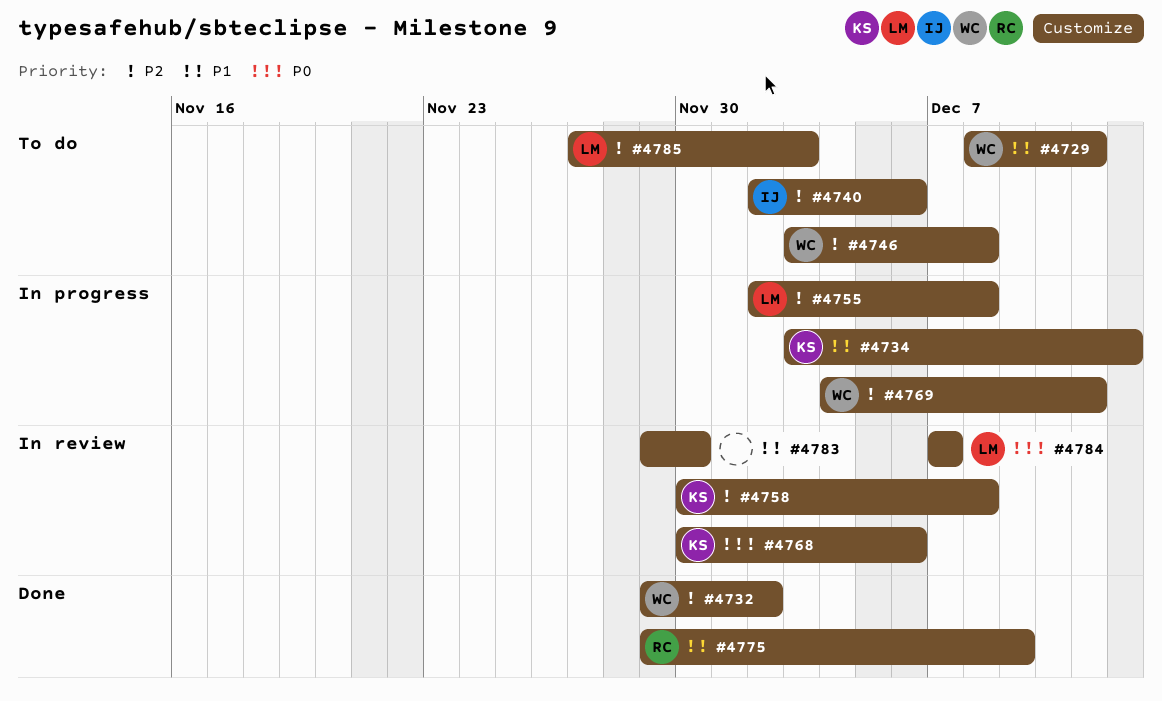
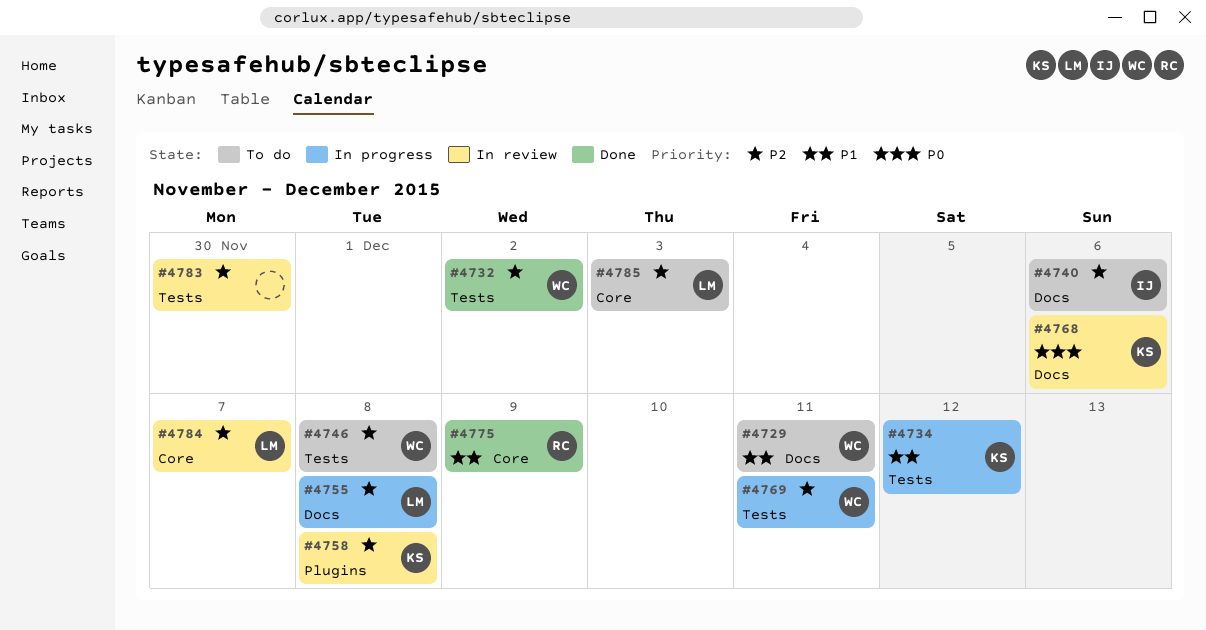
#4783, priority: P1 -> P2
#4784, priority: P0 -> P2

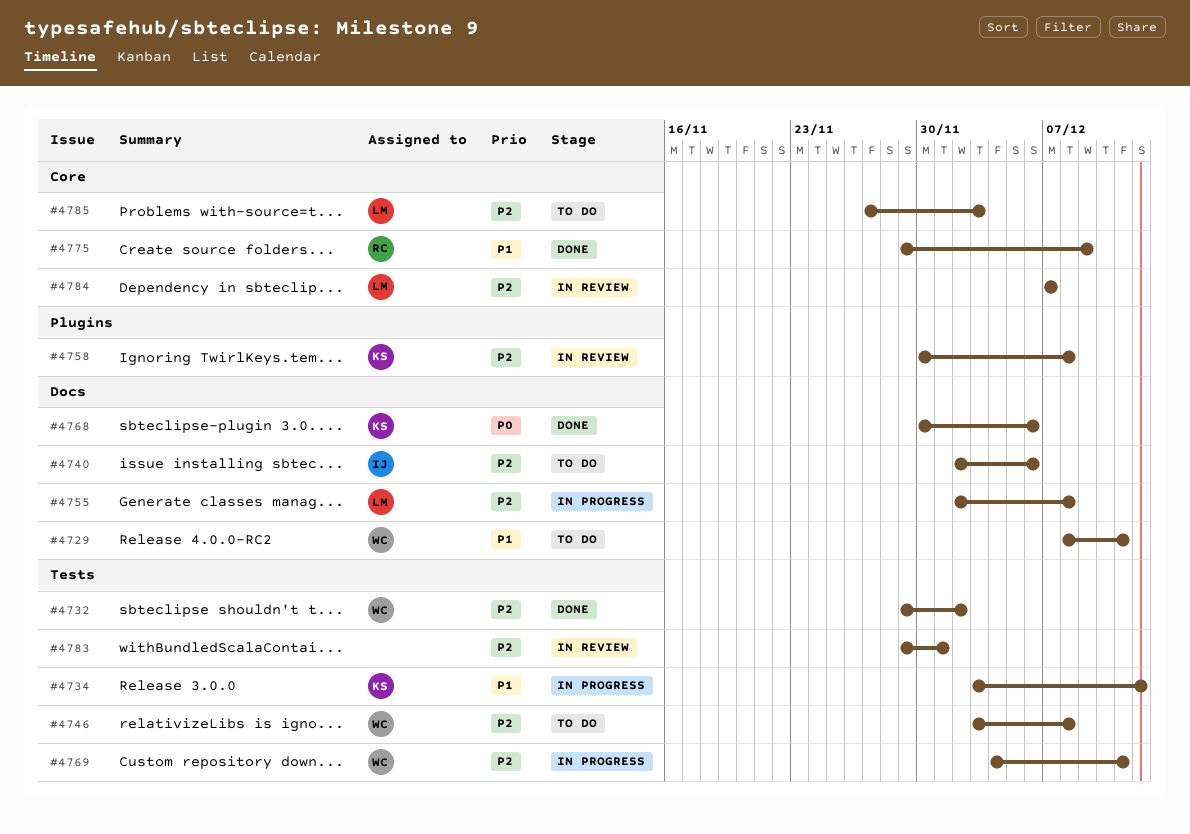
#4768, status: In review -> Done
#4783, due: Nov 30 -> Dec 1

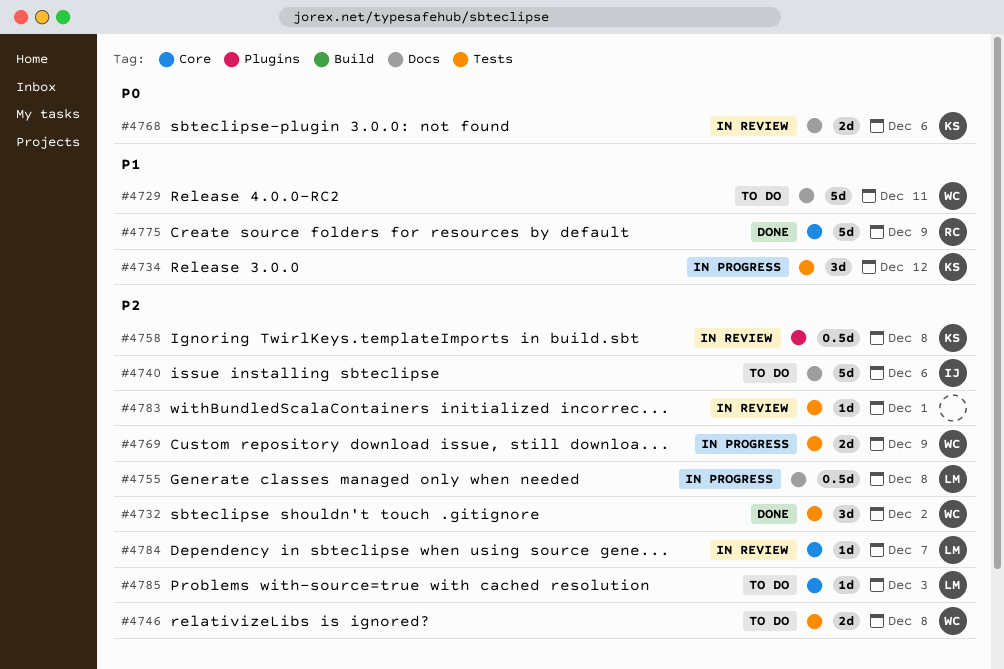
#4768, status: Done -> In review
#4769, due: Dec 11 -> Dec 9

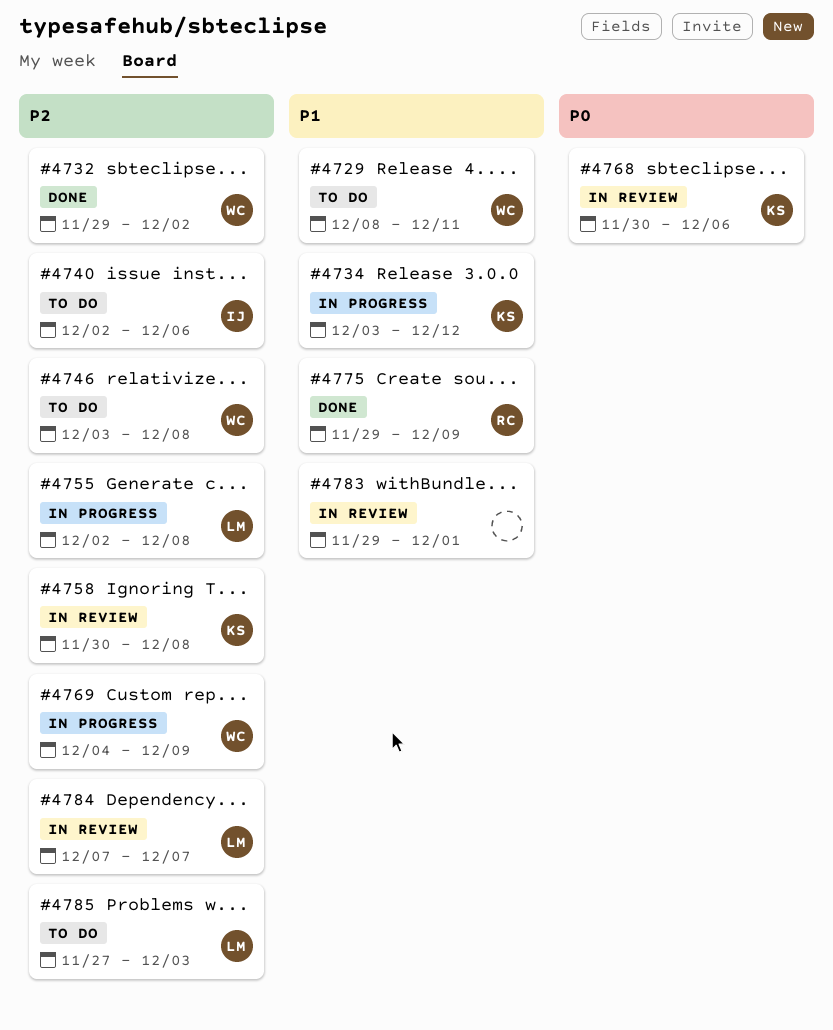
#4783, priority: P2 -> P1

